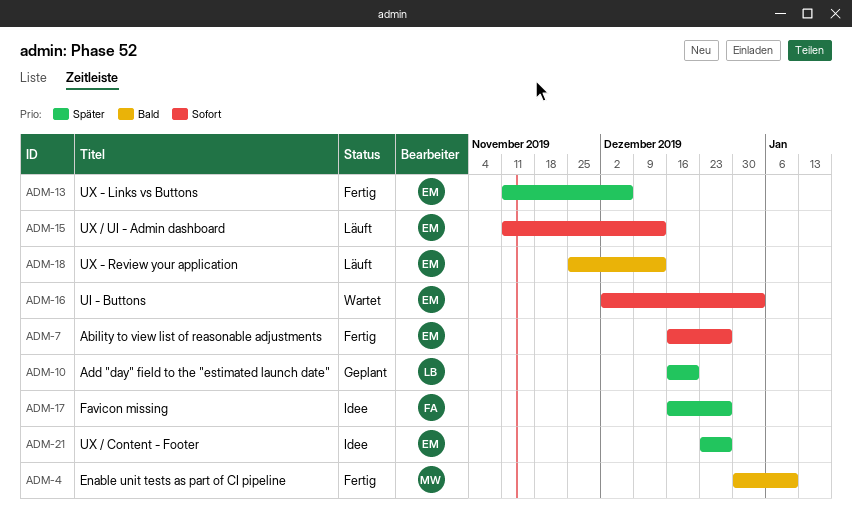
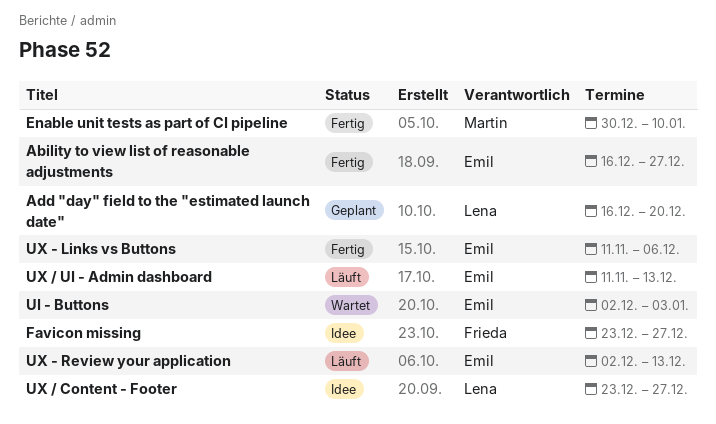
Favicon missing, start: Dec 16 -> Dec 23
UX - Review your application, start: Nov 25 -> Dec 2
UX / Content - Footer, owner: Emil -> Lena

